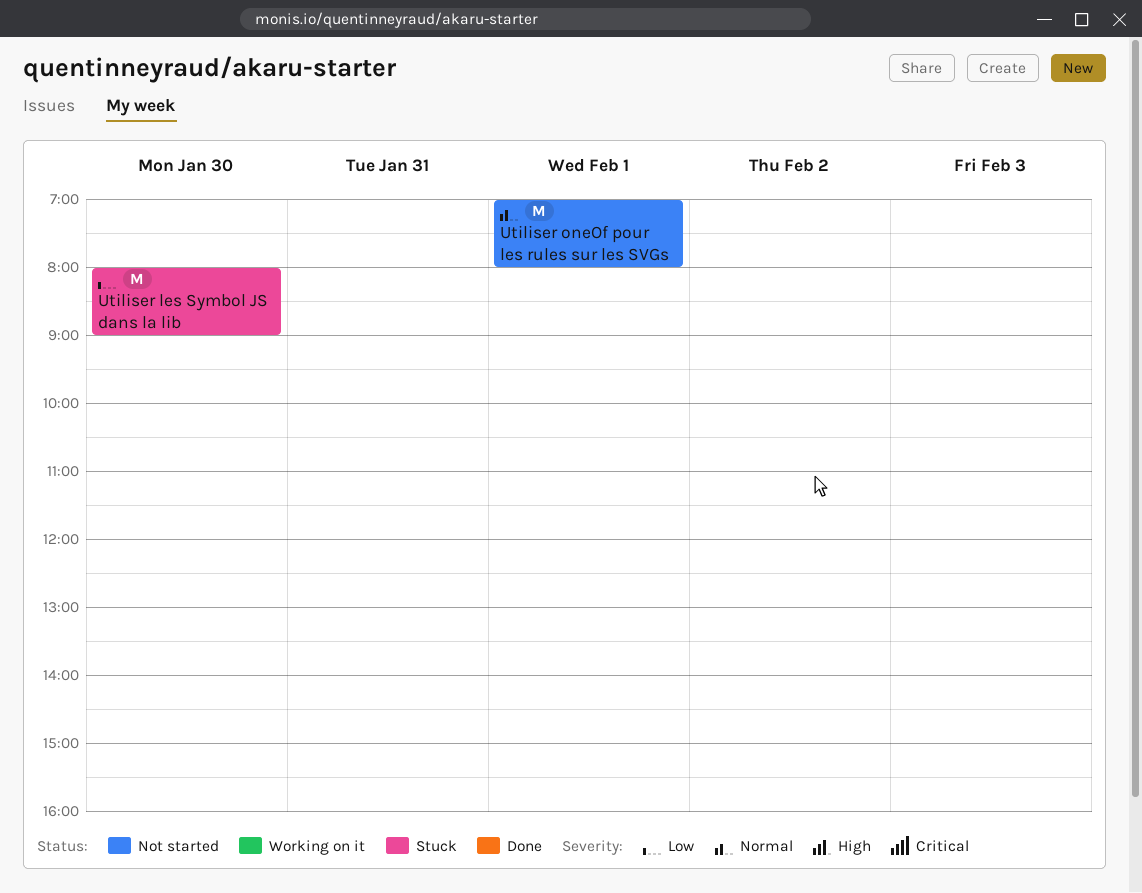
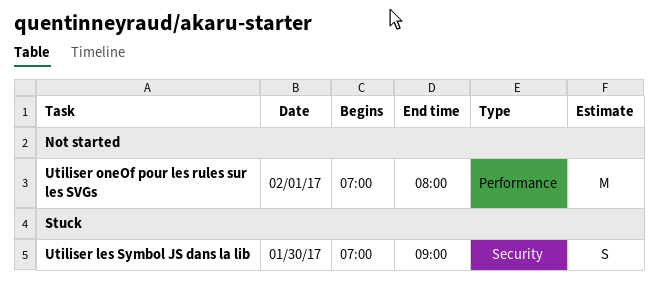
Utiliser les Symbol JS dans la lib, estimate: M -> S
Utiliser les Symbol JS dans la lib, begins: 08:00 -> 07:00

